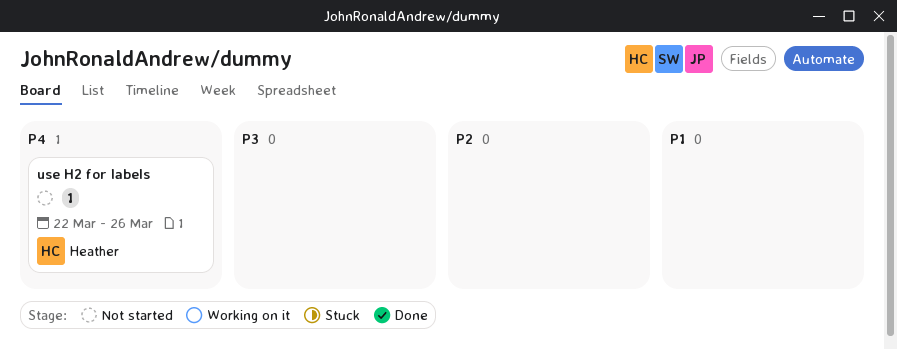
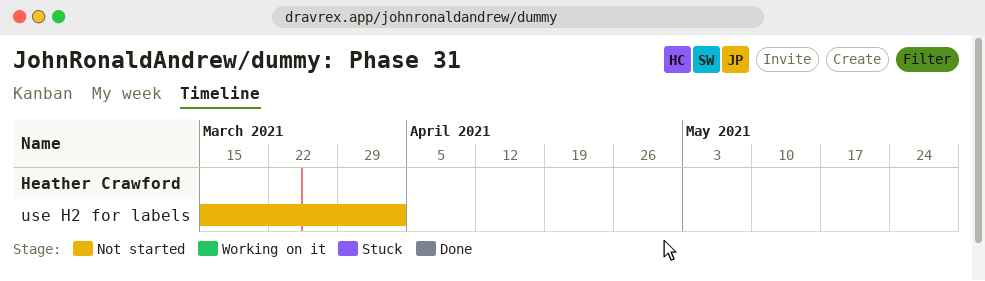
use H2 for labels, start: Mar 22 -> Mar 15
use H2 for labels, due: Mar 26 -> Apr 2

